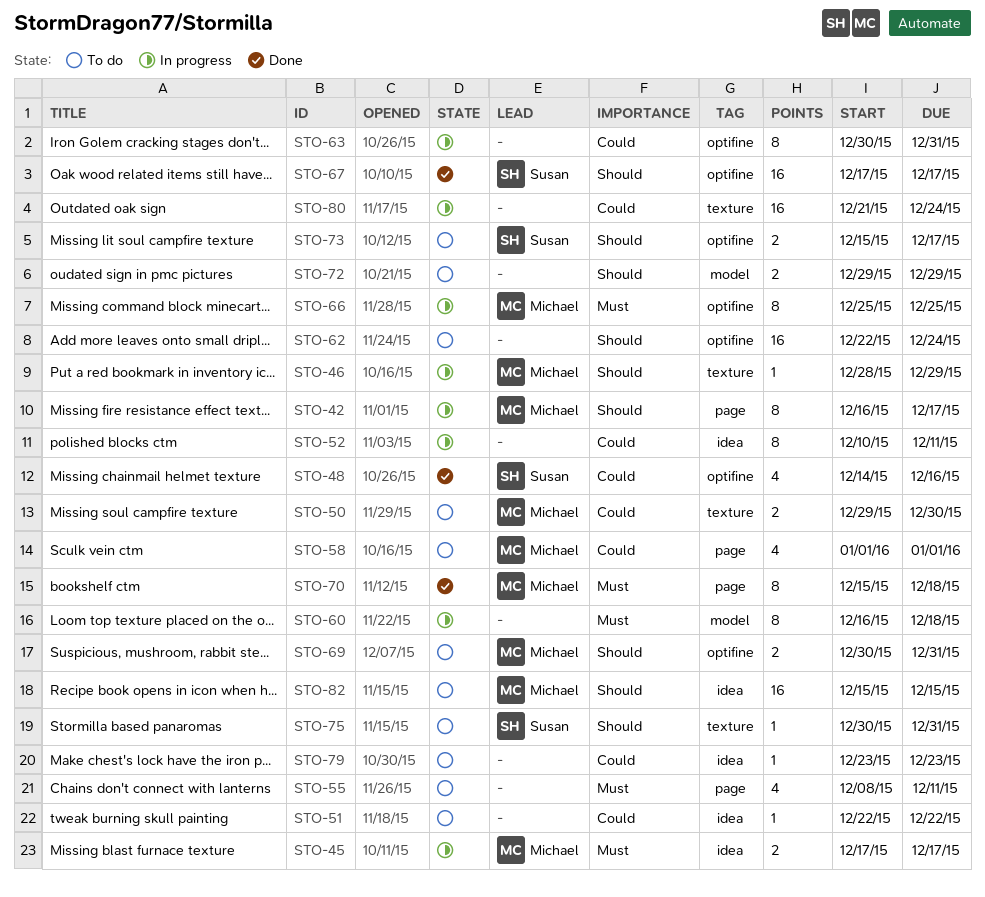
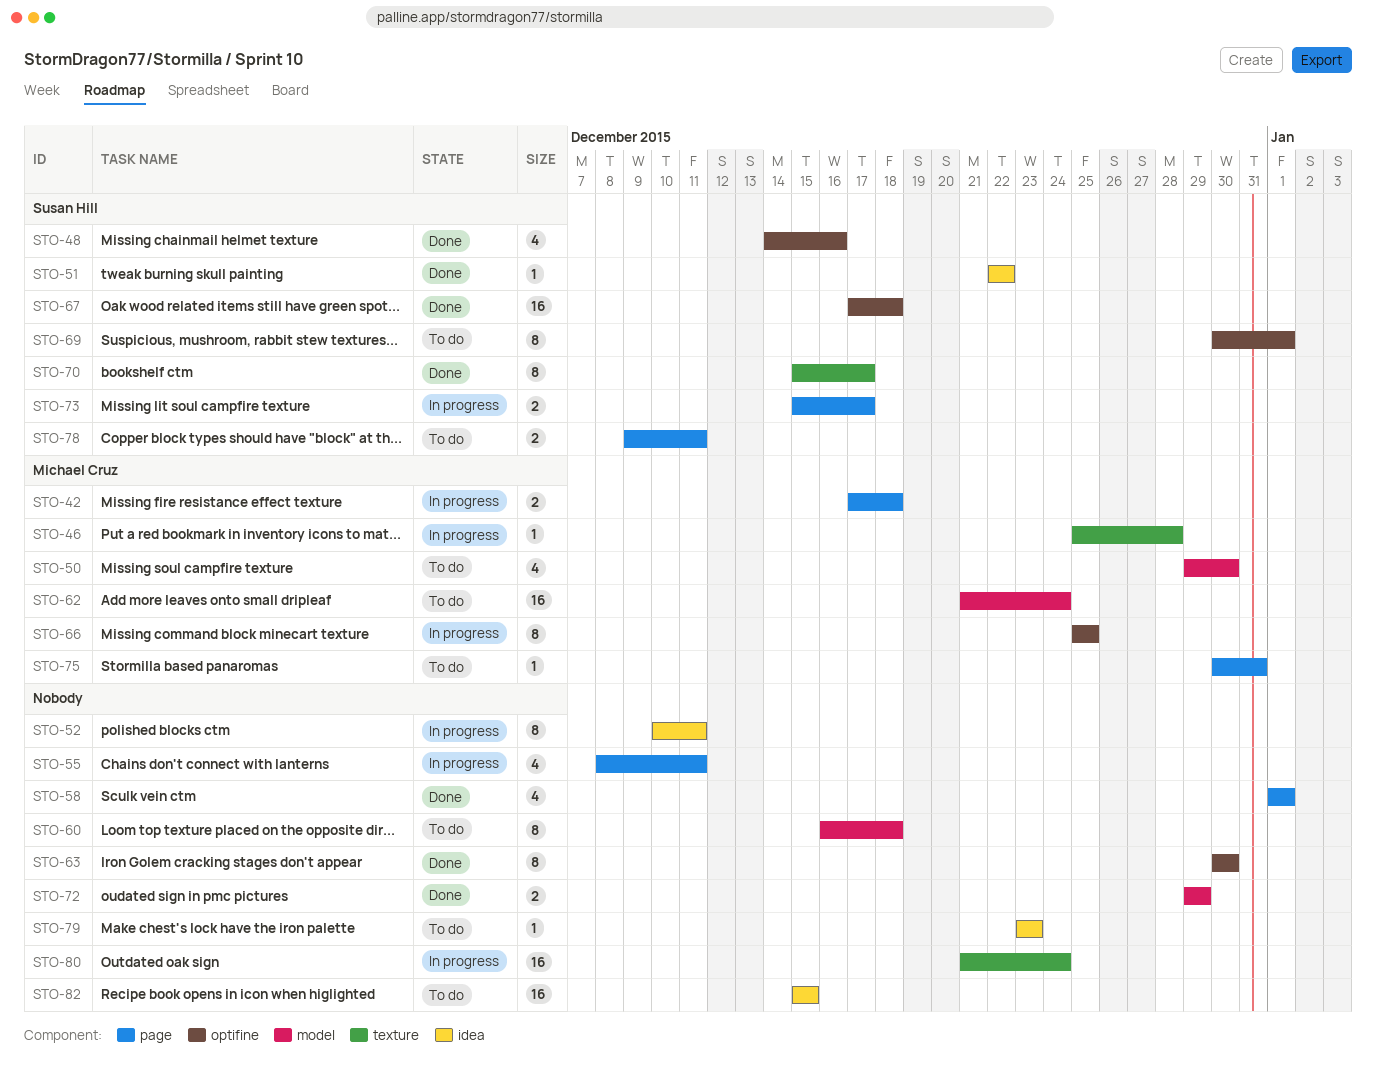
STO-42, estimate: 8 -> 2
STO-42, start: Dec 16 -> Dec 17
STO-42, due: Dec 17 -> Dec 18
STO-45: present -> none
STO-46, start: Dec 28 -> Dec 25
STO-46, due: Dec 29 -> Dec 28
STO-50, label: texture -> model
STO-50, estimate: 2 -> 4
STO-51, status: To do -> Done
STO-51, owner: none -> Susan Hill
STO-55, status: To do -> In progress
STO-58, status: To do -> Done
STO-58, owner: Michael Cruz -> none
STO-60, status: In progress -> To do
STO-62, owner: none -> Michael Cruz
STO-62, label: optifine -> model
STO-62, start: Dec 22 -> Dec 21
STO-63, status: In progress -> Done
STO-63, due: Dec 31 -> Dec 30
STO-67, due: Dec 17 -> Dec 18
STO-69, owner: Michael Cruz -> Susan Hill
STO-69, estimate: 2 -> 8
STO-69, due: Dec 31 -> Jan 1
STO-70, owner: Michael Cruz -> Susan Hill
STO-70, label: page -> texture
STO-70, due: Dec 18 -> Dec 17
STO-72, status: To do -> Done
STO-73, status: To do -> In progress
STO-73, label: optifine -> page
STO-75, owner: Susan Hill -> Michael Cruz
STO-75, label: texture -> page
STO-78: none -> present
STO-82, owner: Michael Cruz -> none

